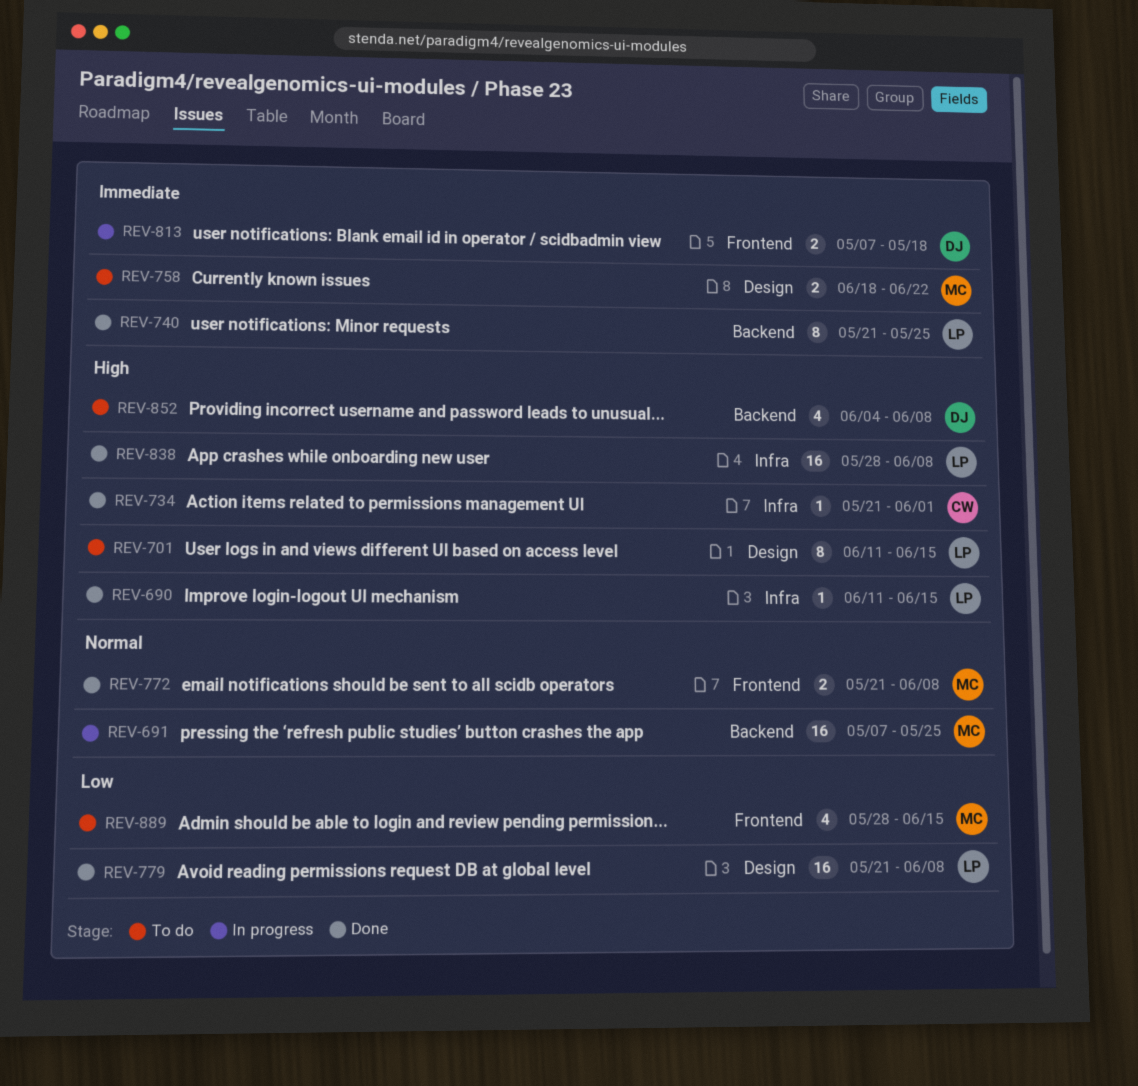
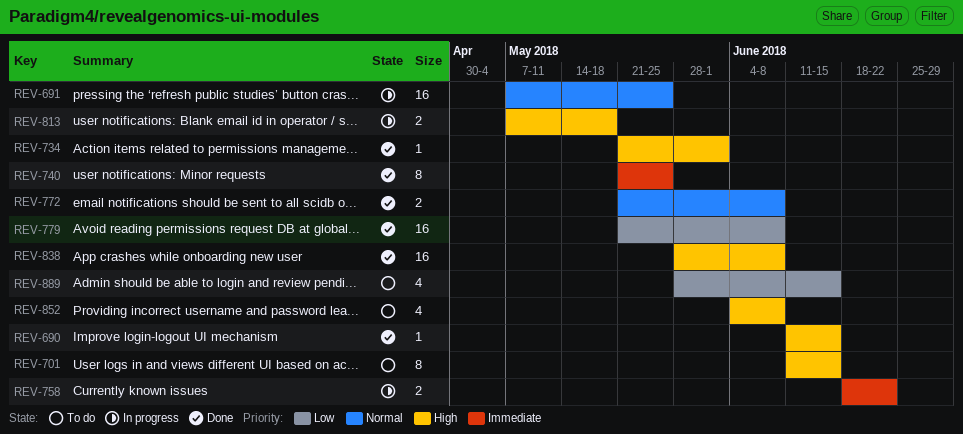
REV-758, status: To do -> In progress
REV-813, priority: Immediate -> High

